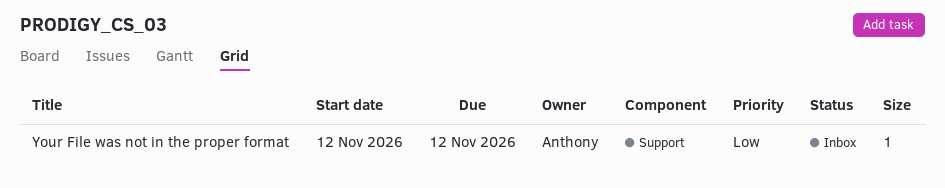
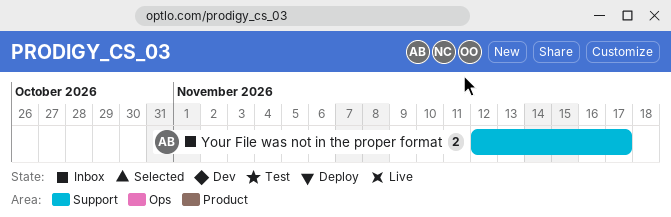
Your File was not in the proper format, estimate: 1 -> 2
Your File was not in the proper format, due: Nov 12 -> Nov 17

